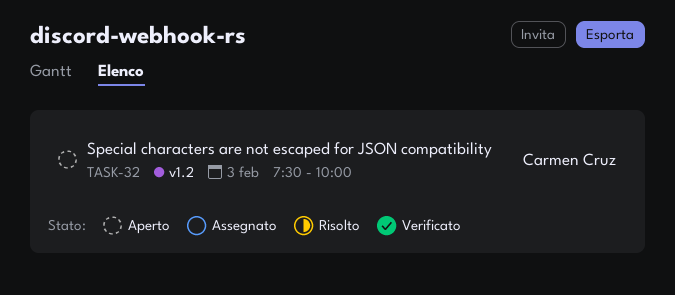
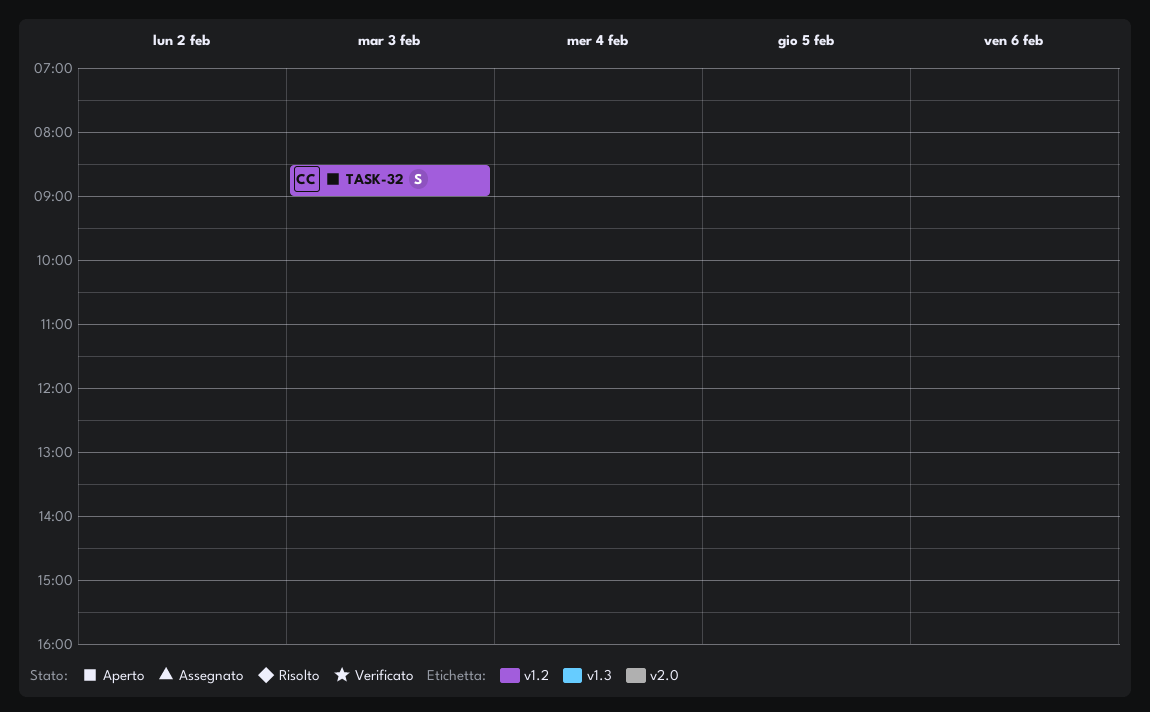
TASK-32, begins: 07:30 -> 08:30
TASK-32, ends: 10:00 -> 09:00

